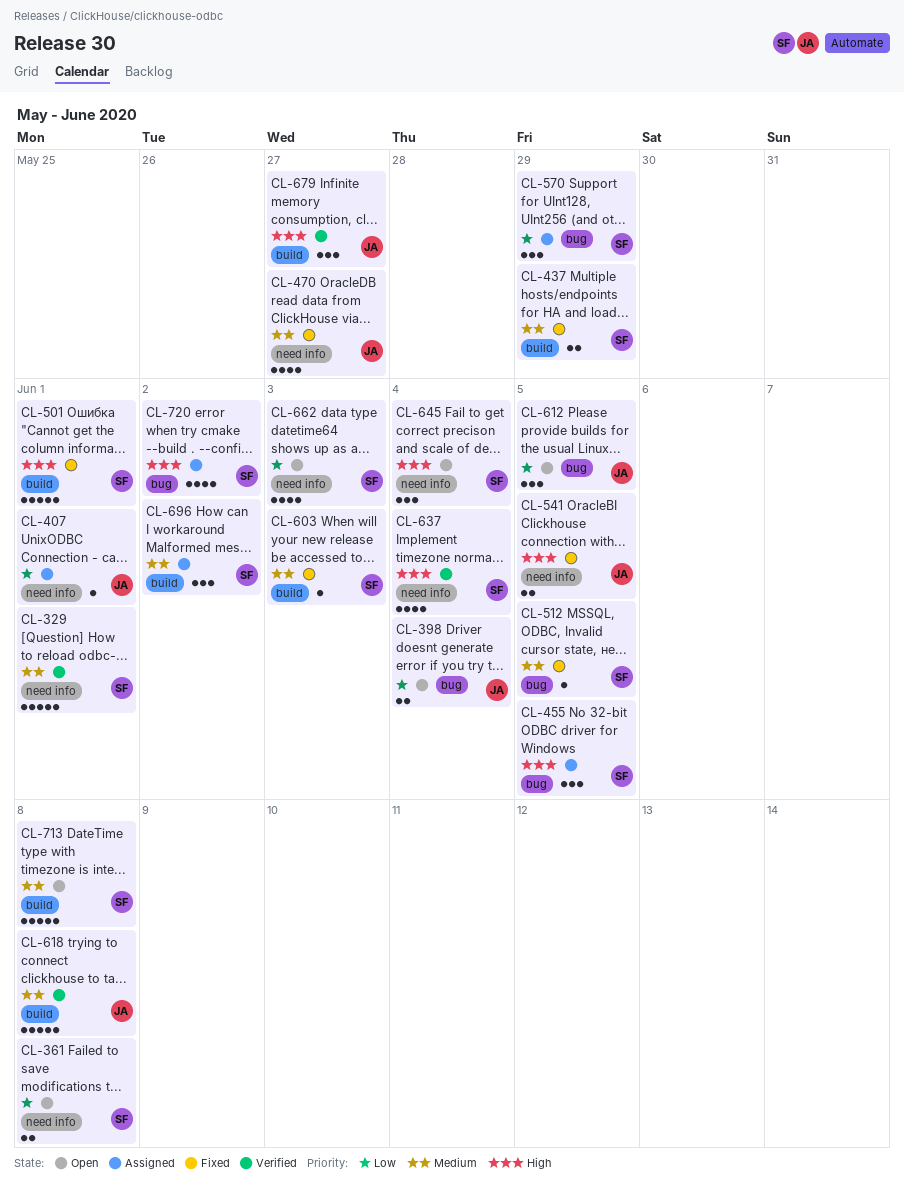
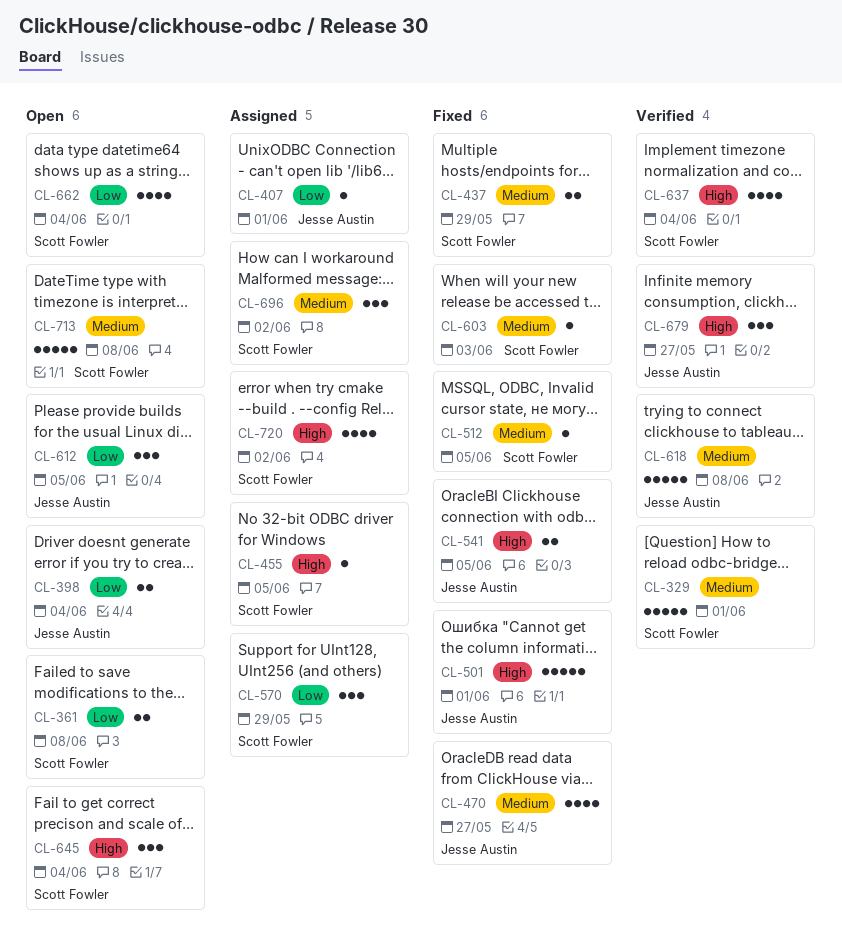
CL-455, estimate: 3 -> 1
CL-501, owner: Scott Fowler -> Jesse Austin
CL-662, due: Jun 3 -> Jun 4

